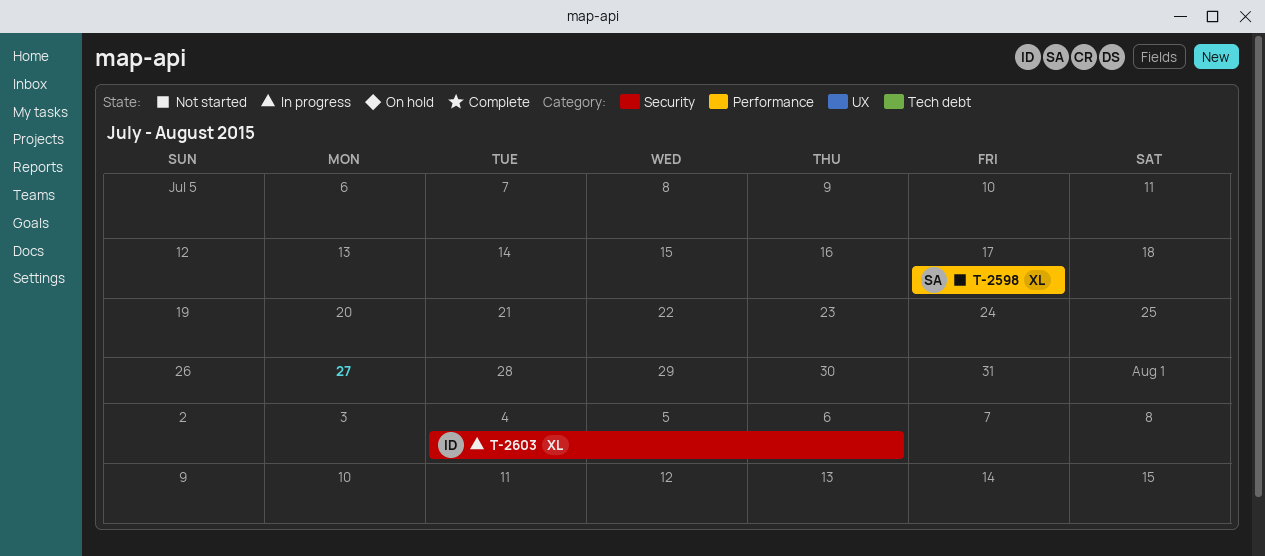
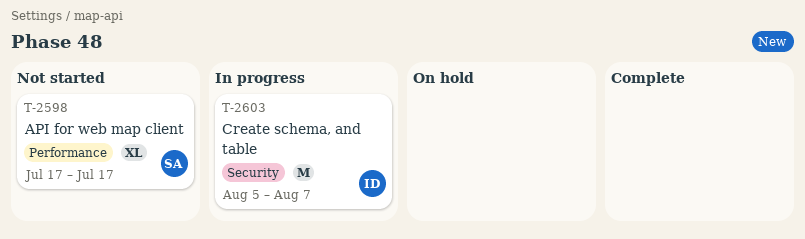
T-2603, estimate: XL -> M
T-2603, start: Aug 4 -> Aug 5
T-2603, due: Aug 6 -> Aug 7

